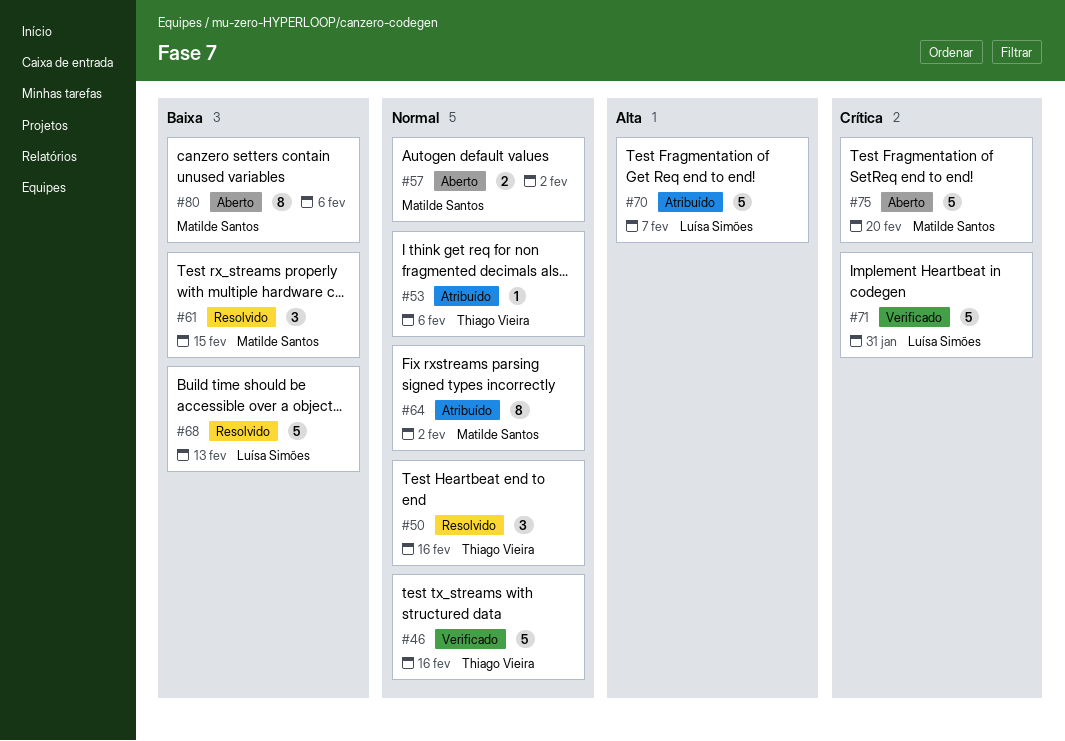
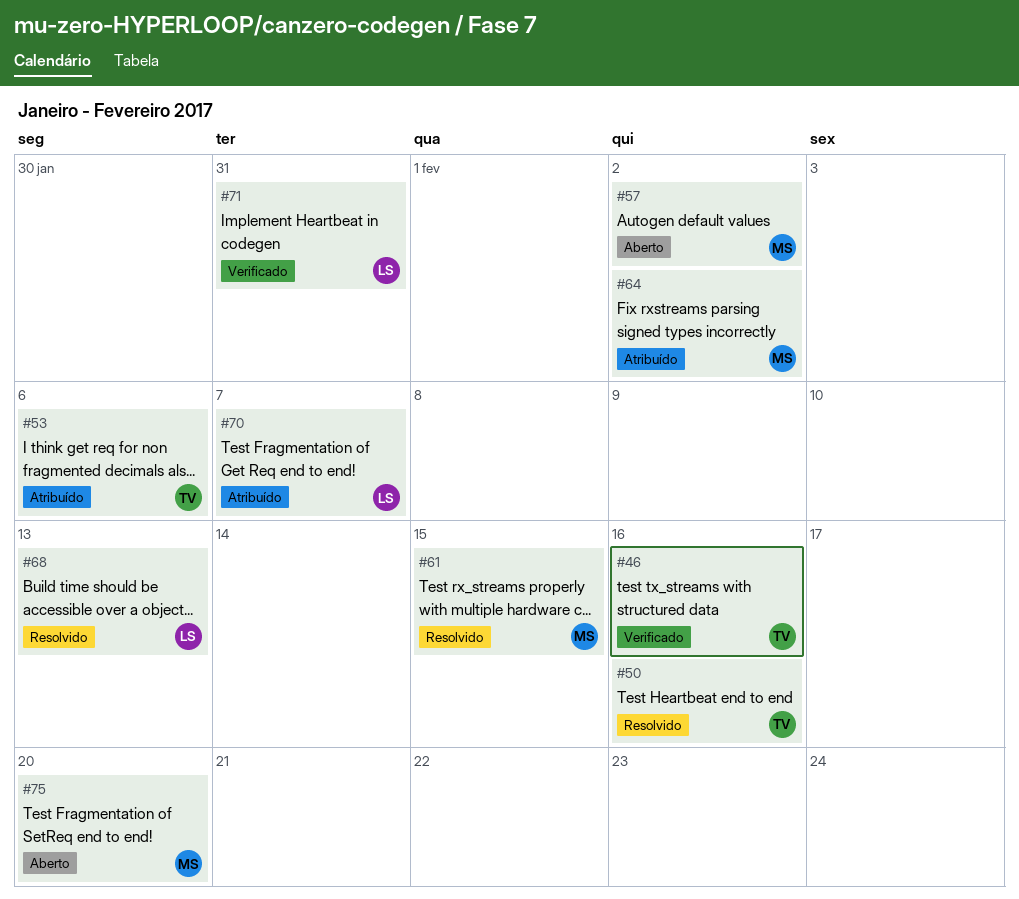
#80: present -> none

